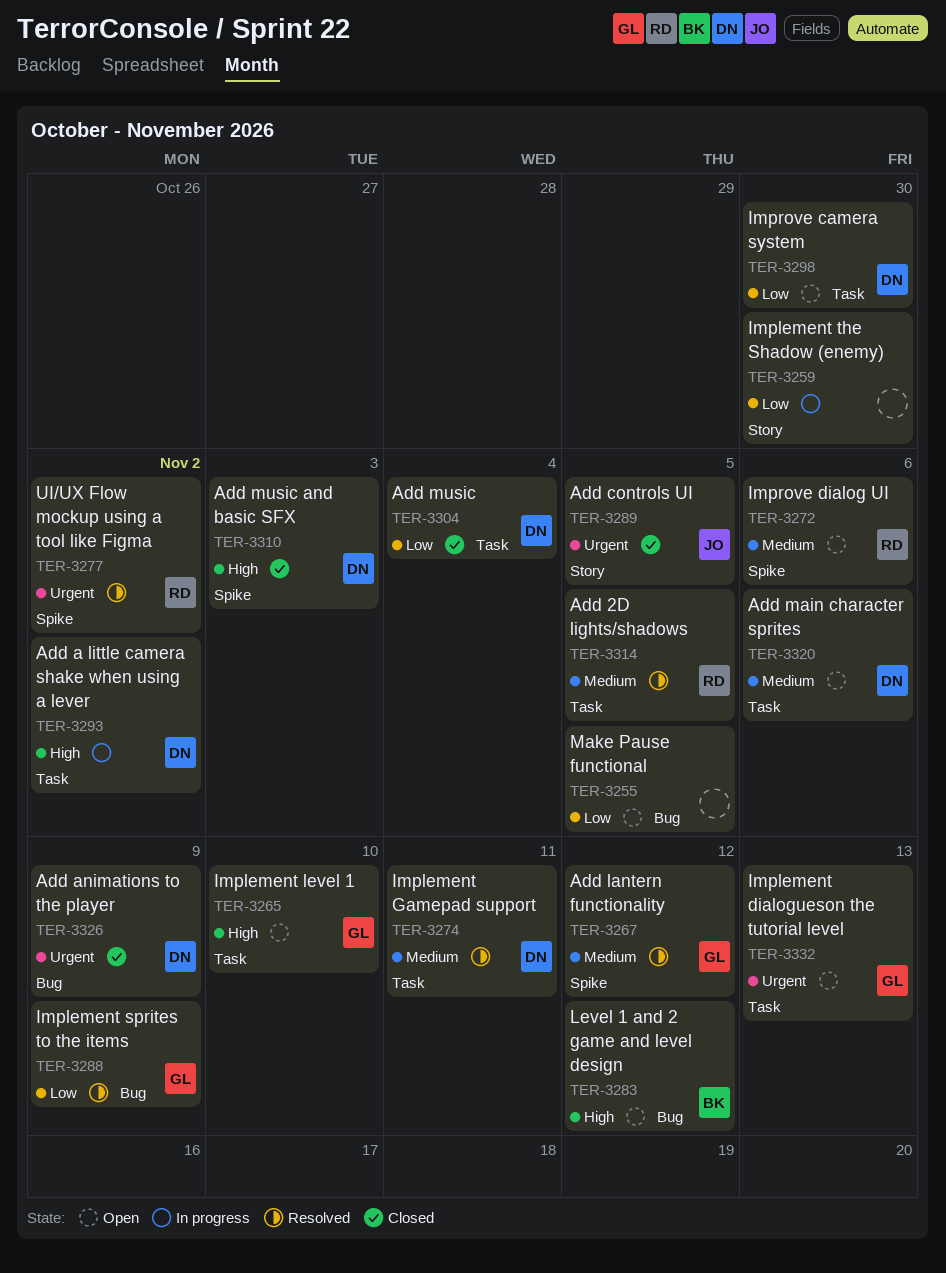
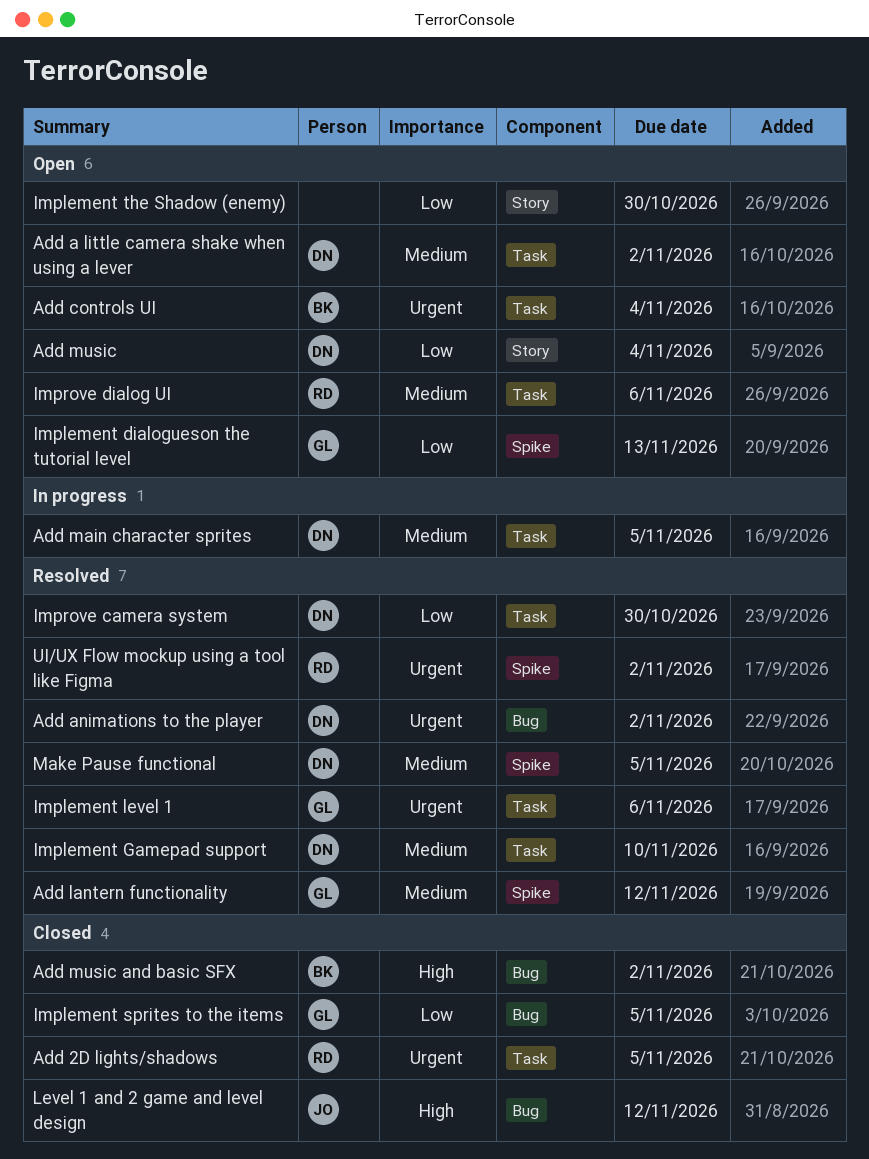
Add 2D lights/shadows, status: Resolved -> Closed
Add 2D lights/shadows, priority: Medium -> Urgent
Add a little camera shake when using a lever, status: In progress -> Open
Add a little camera shake when using a lever, priority: High -> Medium
Add animations to the player, status: Closed -> Resolved
Add animations to the player, due: Nov 9 -> Nov 2
Add controls UI, status: Closed -> Open
Add controls UI, owner: JO -> BK
Add controls UI, label: Story -> Task
Add controls UI, due: Nov 5 -> Nov 4
Add main character sprites, status: Open -> In progress
Add main character sprites, due: Nov 6 -> Nov 5
Add music, status: Closed -> Open
Add music, label: Task -> Story
Add music and basic SFX, owner: DN -> BK
Add music and basic SFX, label: Spike -> Bug
Add music and basic SFX, due: Nov 3 -> Nov 2
Implement dialogueson the tutorial level, priority: Urgent -> Low
Implement dialogueson the tutorial level, label: Task -> Spike
Implement Gamepad support, due: Nov 11 -> Nov 10
Implement level 1, status: Open -> Resolved
Implement level 1, priority: High -> Urgent
Implement level 1, due: Nov 10 -> Nov 6
Implement sprites to the items, status: Resolved -> Closed
Implement sprites to the items, due: Nov 9 -> Nov 5
Implement the Shadow (enemy), status: In progress -> Open
Improve camera system, status: Open -> Resolved
Improve dialog UI, label: Spike -> Task
Level 1 and 2 game and level design, status: Open -> Closed
Level 1 and 2 game and level design, owner: BK -> JO
Make Pause functional, status: Open -> Resolved
Make Pause functional, owner: none -> DN
Make Pause functional, priority: Low -> Medium
Make Pause functional, label: Bug -> Spike

